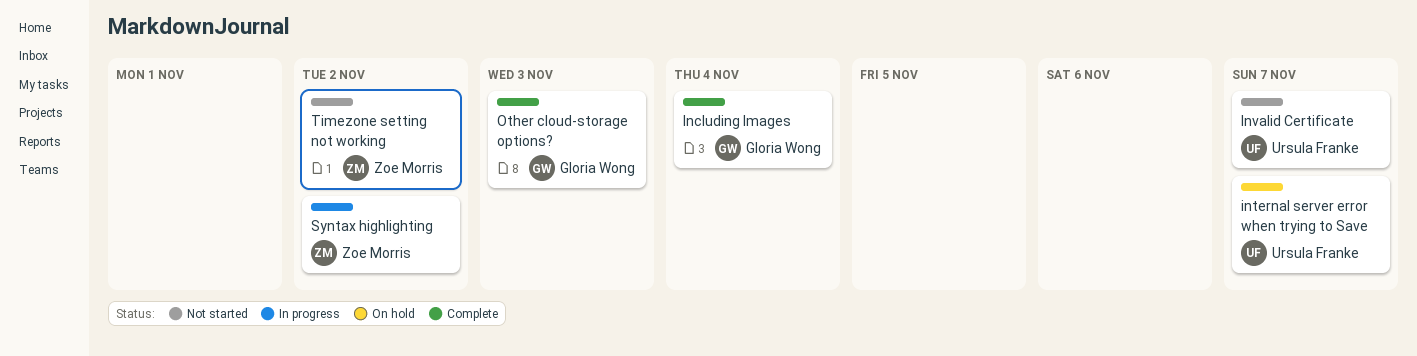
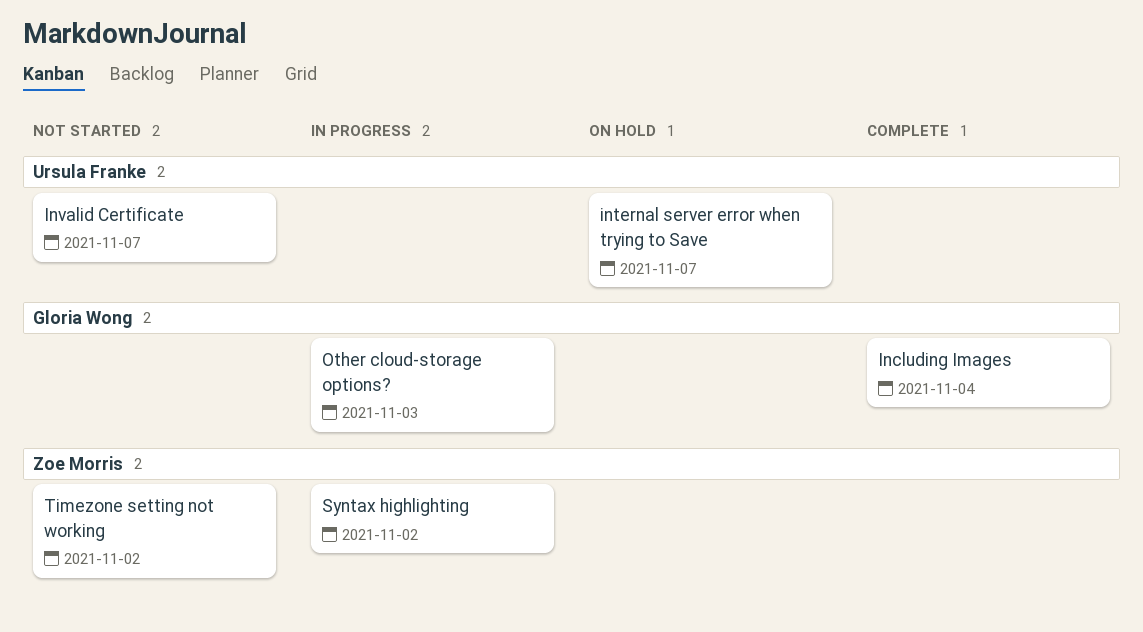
Other cloud-storage options?, status: Complete -> In progress

